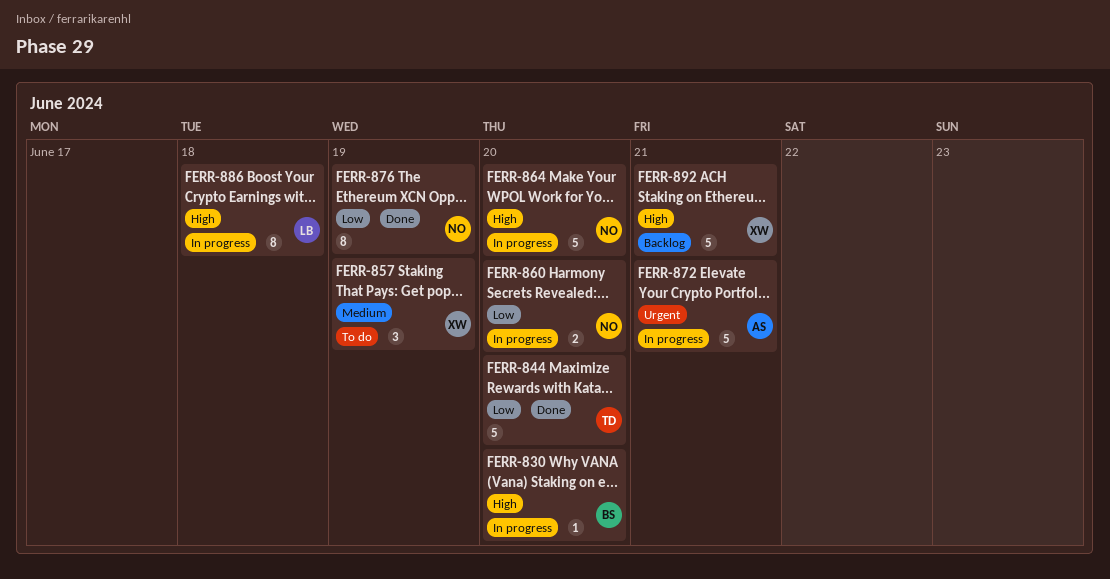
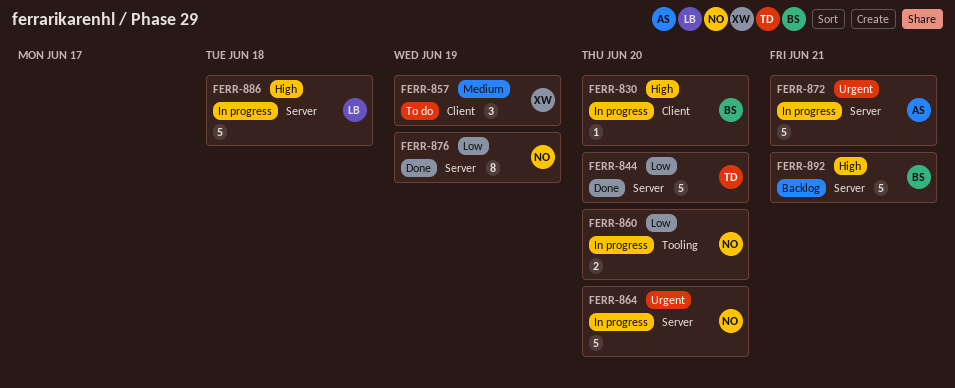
FERR-864, priority: High -> Urgent
FERR-886, estimate: 8 -> 5
FERR-892, owner: XW -> BS

